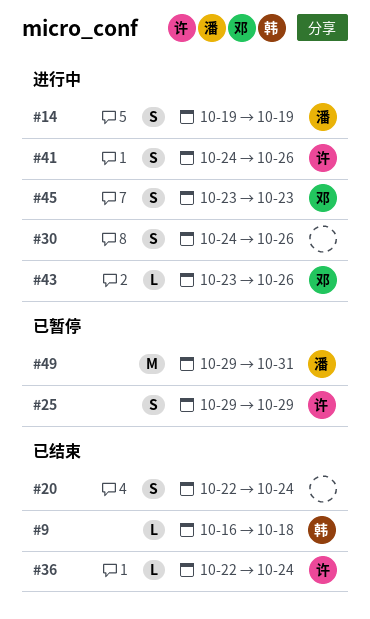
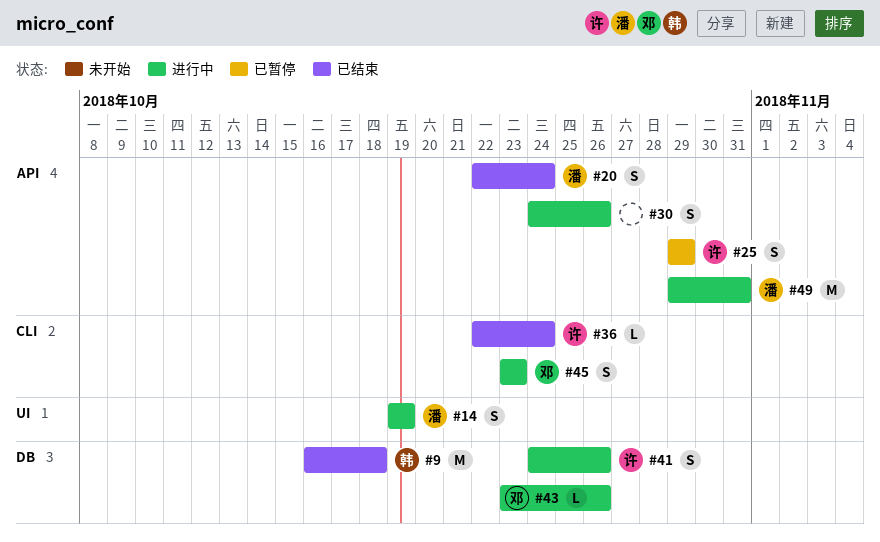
#9, estimate: L -> M
#20, owner: none -> 潘
#49, status: 已暂停 -> 进行中

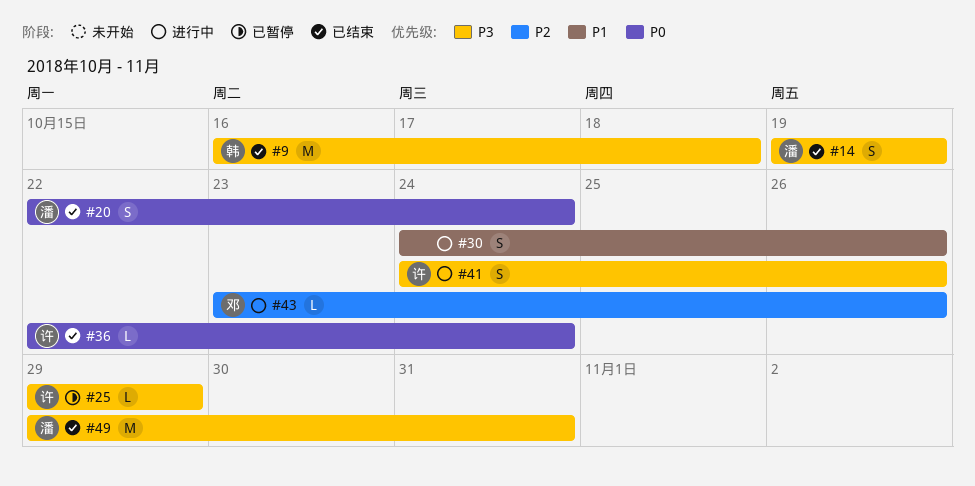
#14, status: 进行中 -> 已结束
#25, estimate: S -> L
#45: present -> none
#49, status: 进行中 -> 已结束

